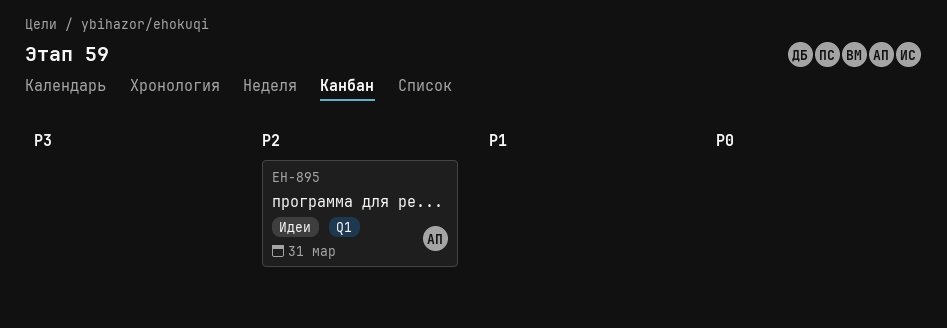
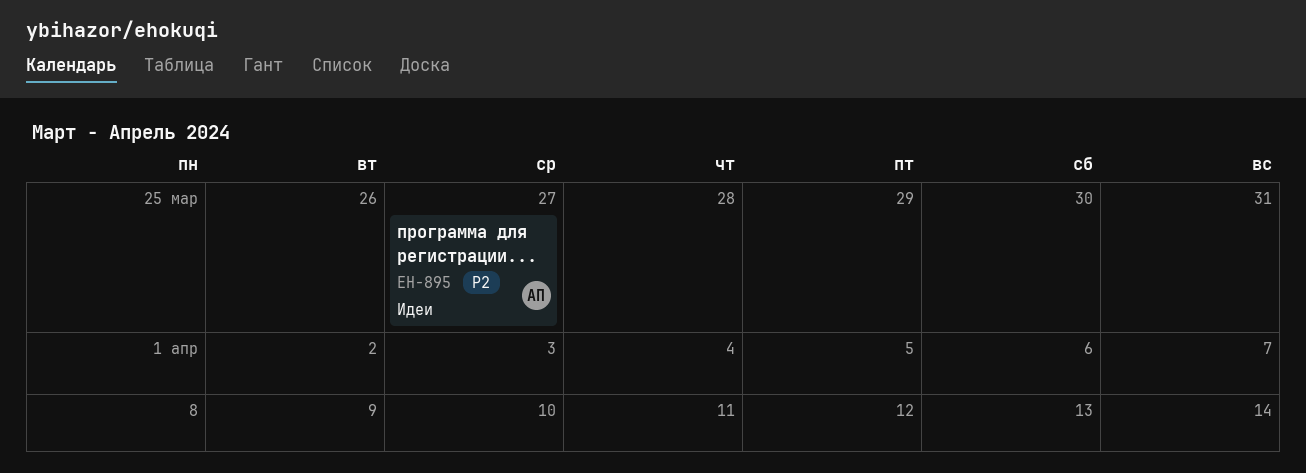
EH-895, due: Mar 31 -> Mar 27

